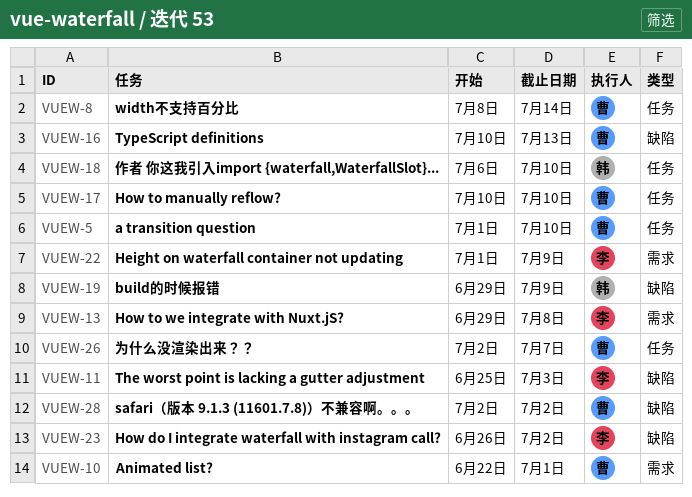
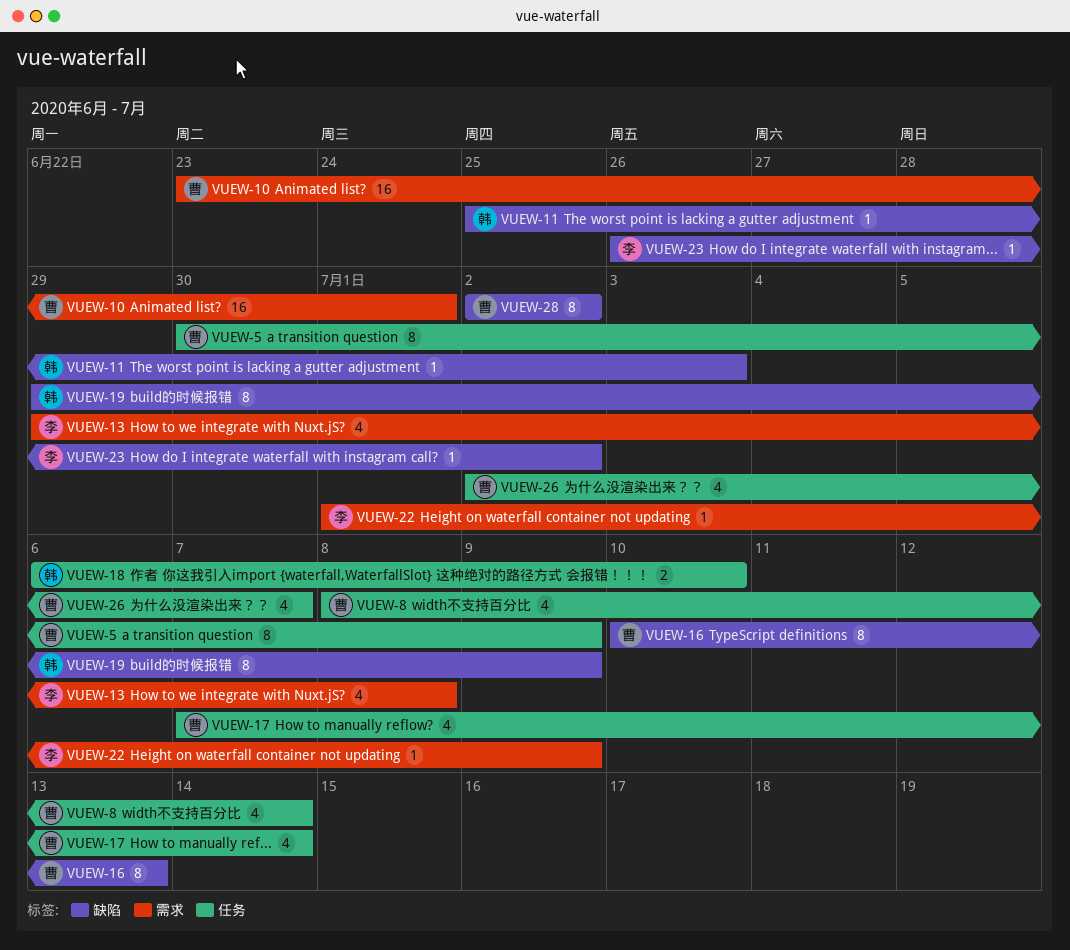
VUEW-5, start: Jul 1 -> Jun 30
VUEW-5, due: Jul 10 -> Jul 9
VUEW-10, start: Jun 22 -> Jun 23
VUEW-11, owner: 李 -> 韩
VUEW-17, start: Jul 10 -> Jul 7
VUEW-17, due: Jul 10 -> Jul 14

